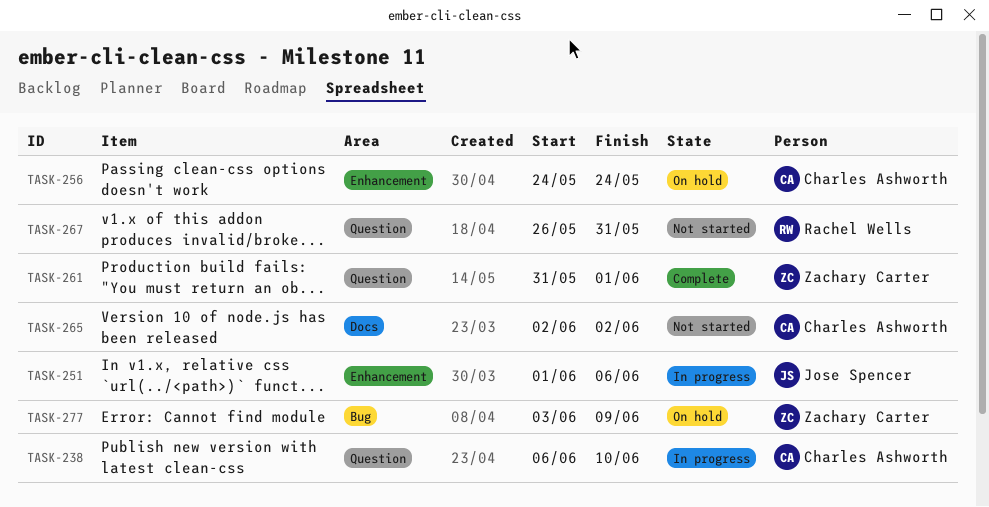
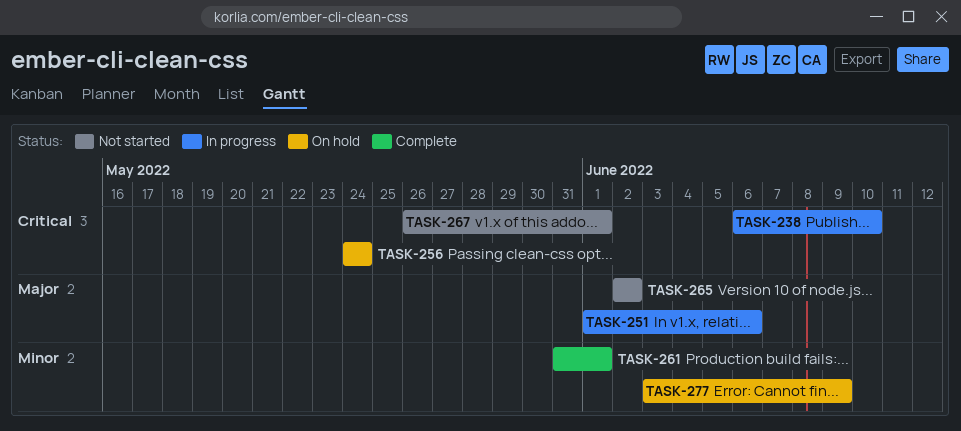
TASK-267, due: May 31 -> Jun 1

